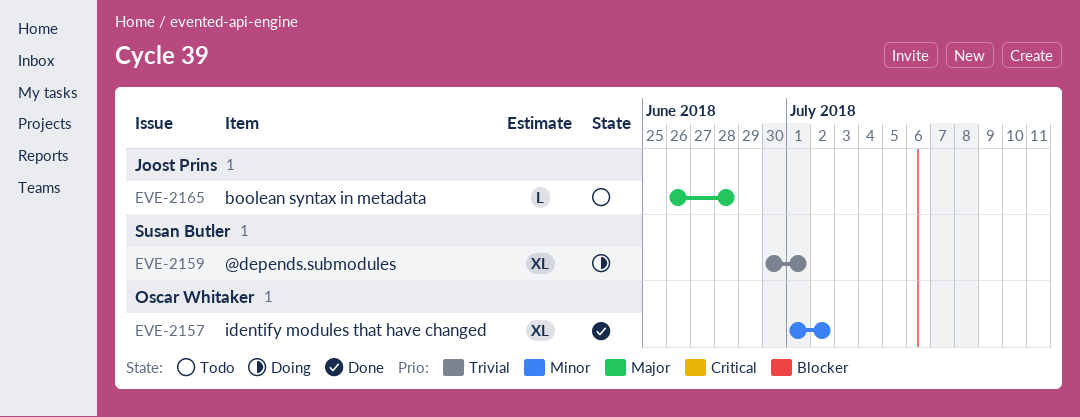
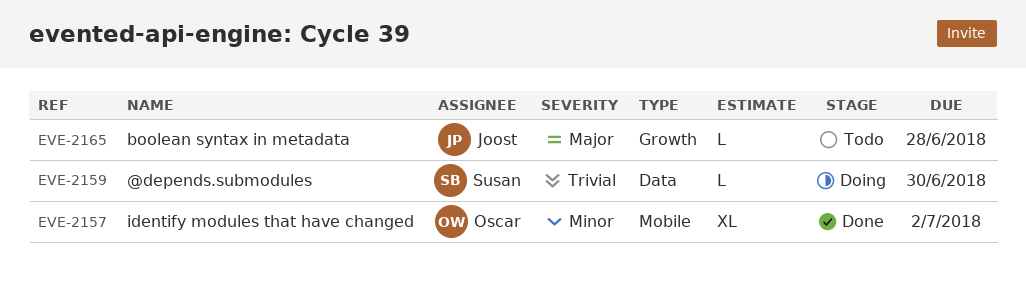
EVE-2159, estimate: XL -> L
EVE-2159, due: Jul 1 -> Jun 30

